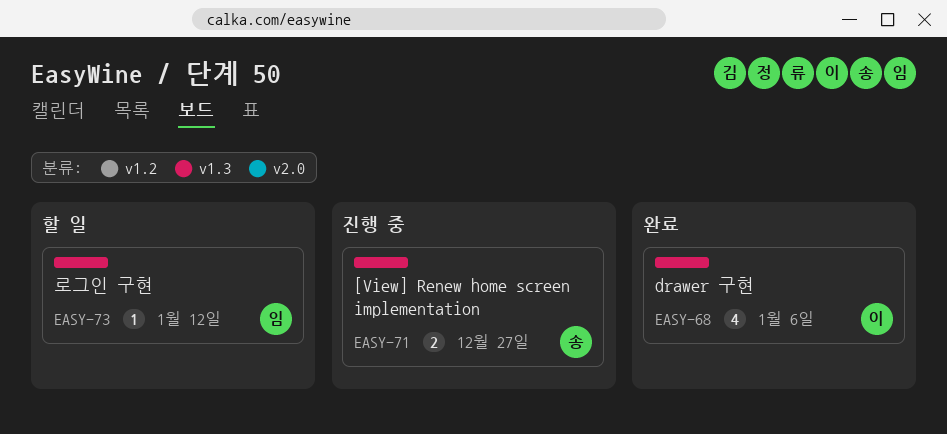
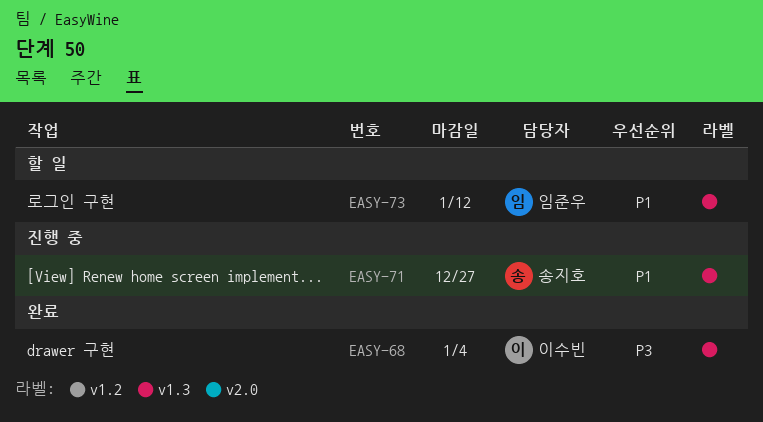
EASY-68, due: Jan 6 -> Jan 4

